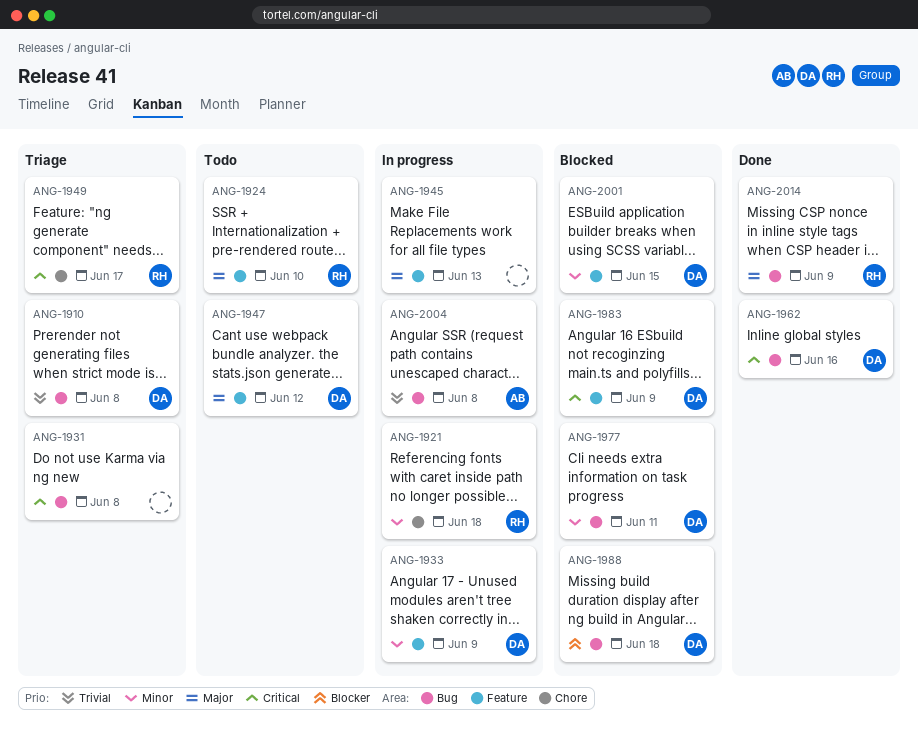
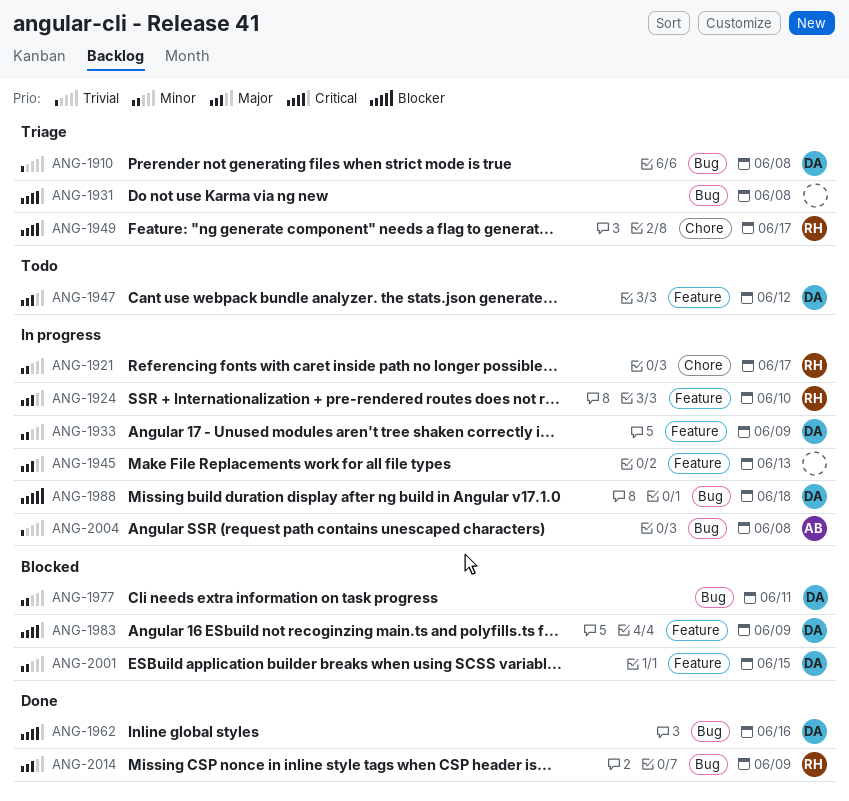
ANG-1921, due: Jun 18 -> Jun 17
ANG-1924, status: Todo -> In progress
ANG-1988, status: Blocked -> In progress

